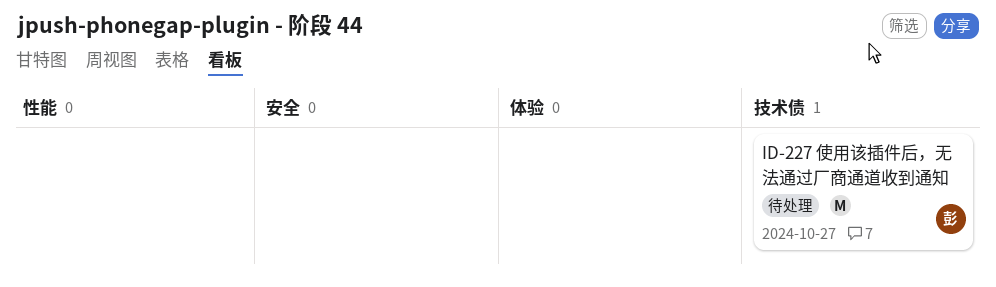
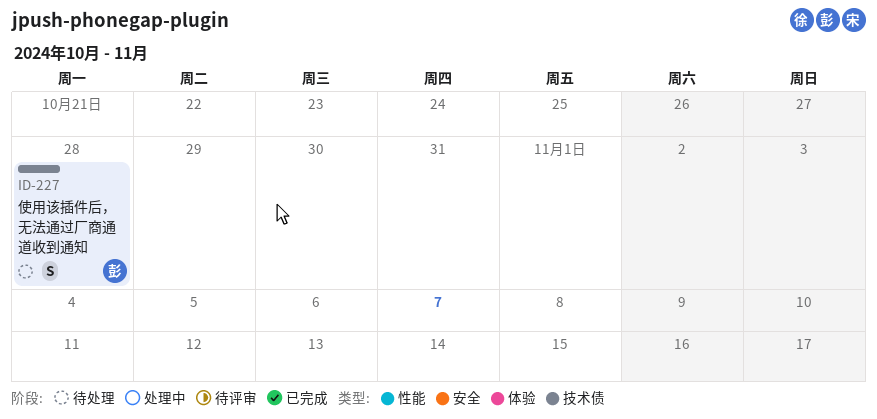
ID-227, estimate: M -> S
ID-227, due: Oct 27 -> Oct 28

